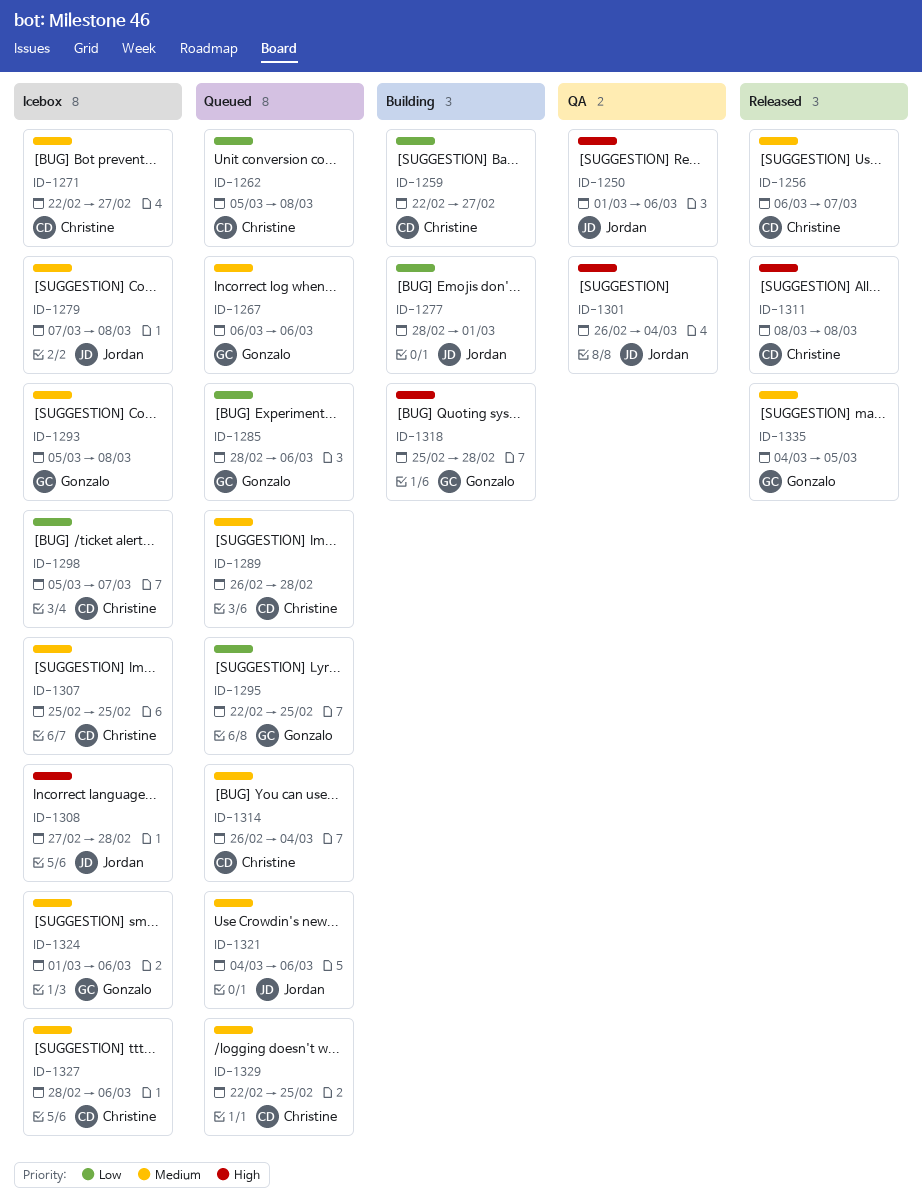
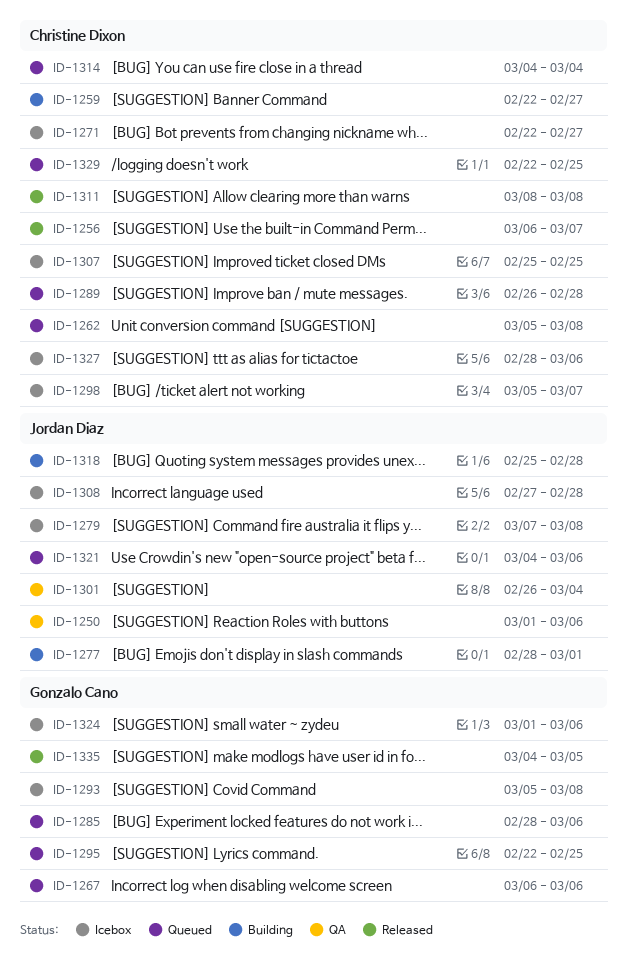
ID-1314, start: Feb 26 -> Mar 4
ID-1318, owner: Gonzalo Cano -> Jordan Diaz

